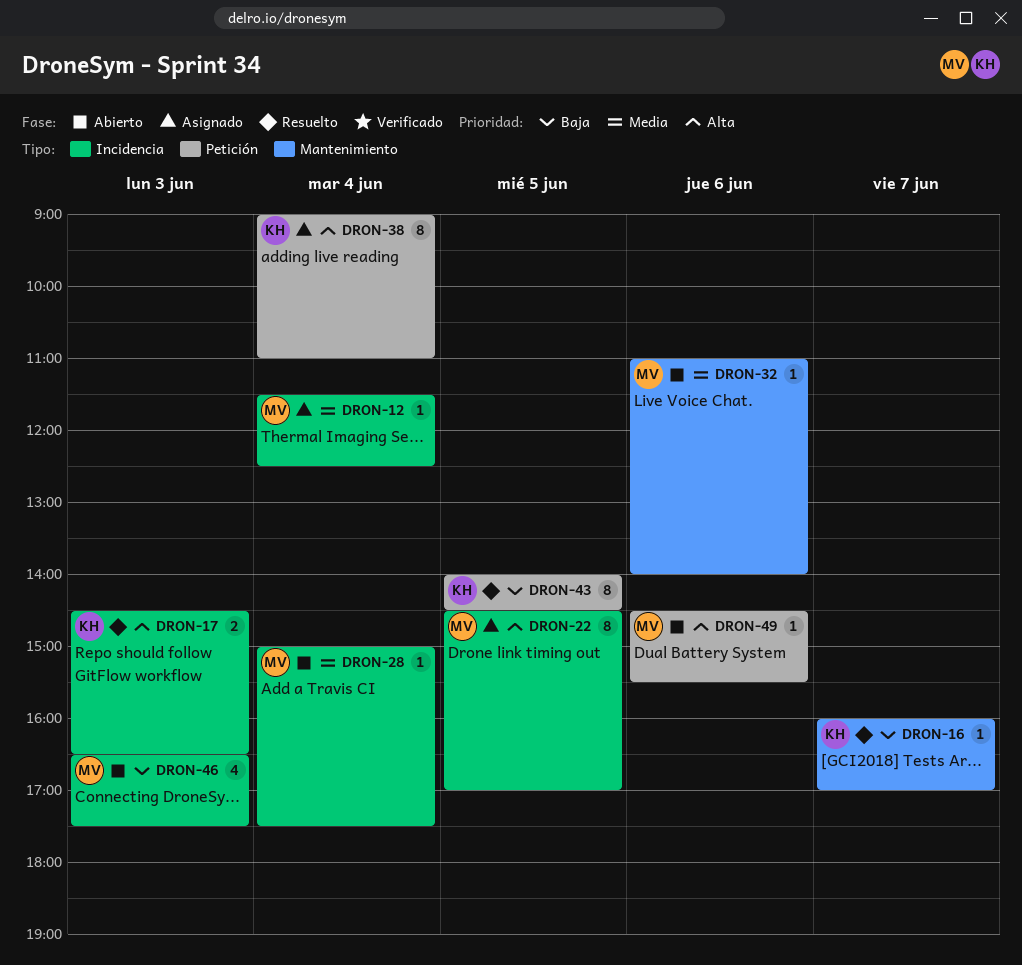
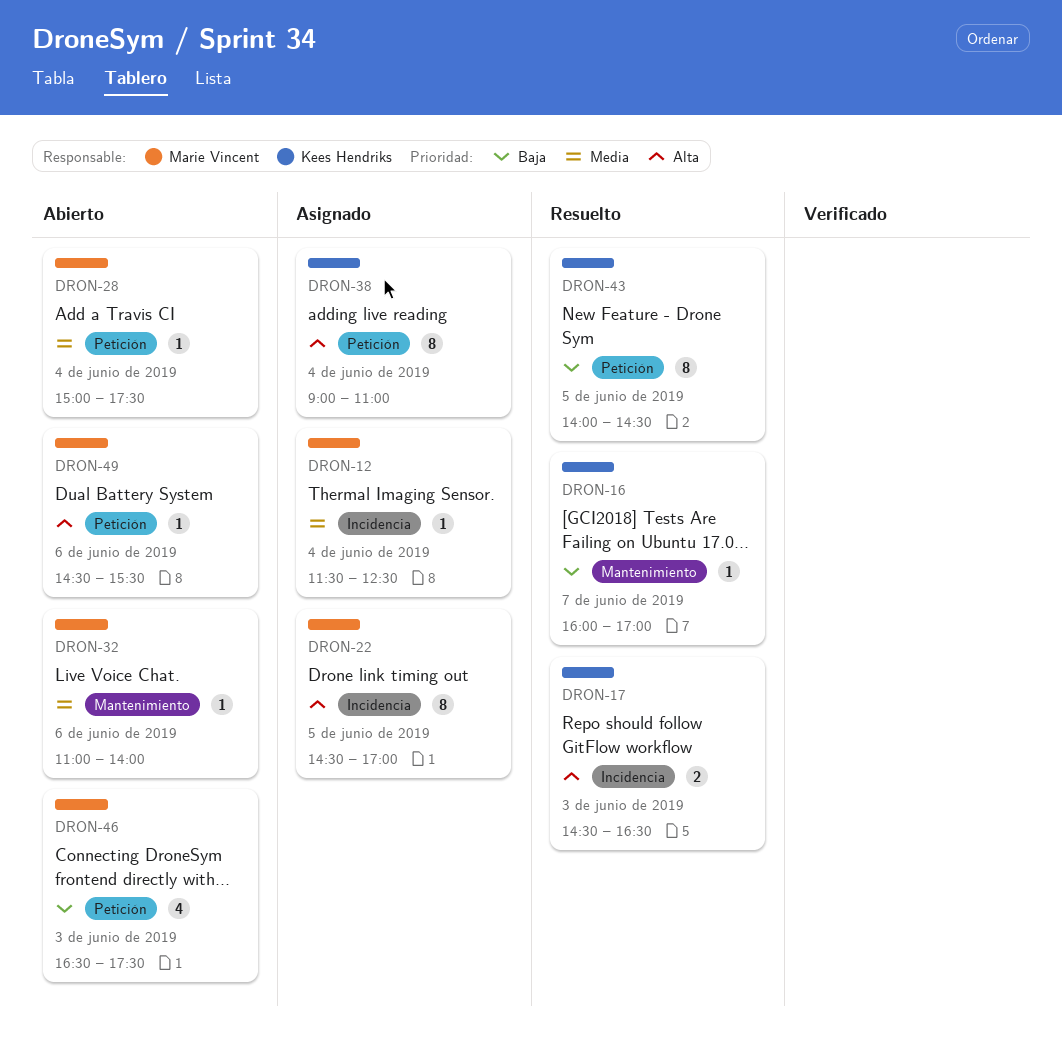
DRON-28, label: Incidencia -> Petición
DRON-46, label: Incidencia -> Petición

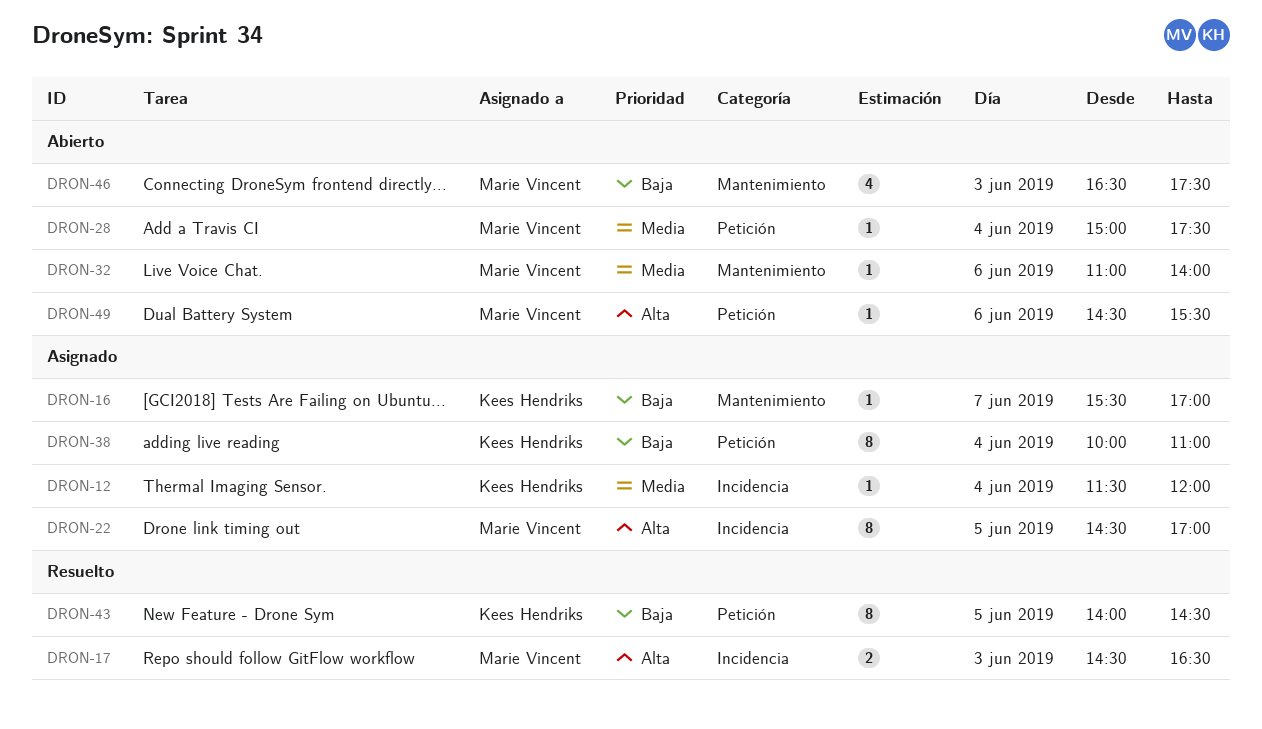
DRON-12, owner: Marie Vincent -> Kees Hendriks
DRON-12, ends: 12:30 -> 12:00
DRON-16, status: Resuelto -> Asignado
DRON-16, begins: 16:00 -> 15:30
DRON-17, owner: Kees Hendriks -> Marie Vincent
DRON-38, priority: Alta -> Baja
DRON-38, begins: 09:00 -> 10:00
DRON-46, label: Petición -> Mantenimiento

